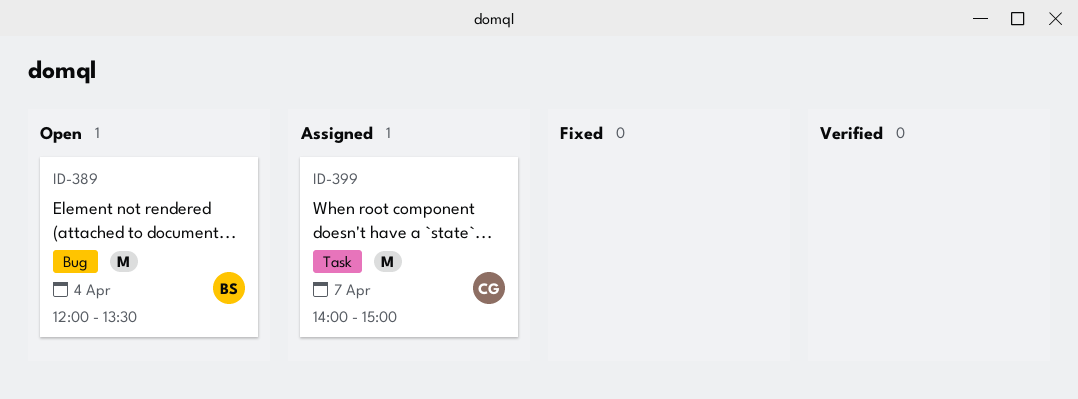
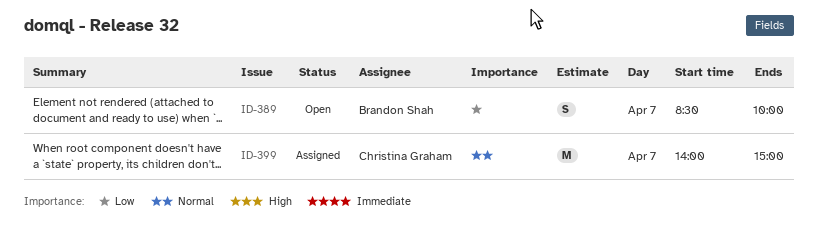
ID-389, estimate: M -> S
ID-389, day: Apr 4 -> Apr 7
ID-389, begins: 12:00 -> 08:30
ID-389, ends: 13:30 -> 10:00

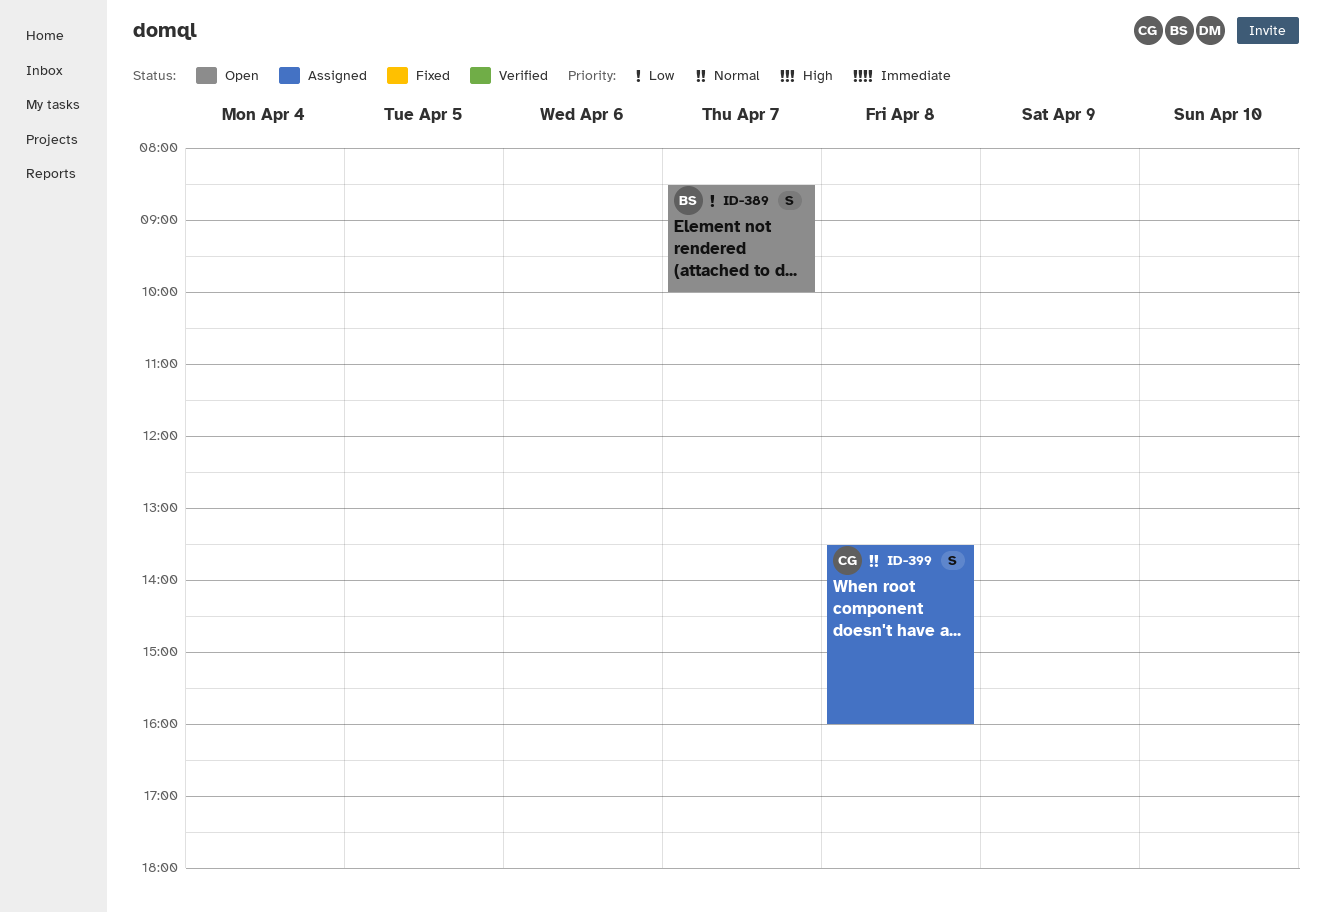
ID-399, estimate: M -> S
ID-399, day: Apr 7 -> Apr 8
ID-399, begins: 14:00 -> 13:30
ID-399, ends: 15:00 -> 16:00

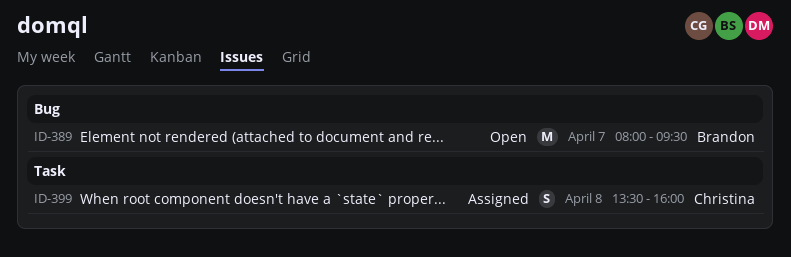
ID-389, estimate: S -> M
ID-389, begins: 08:30 -> 08:00
ID-389, ends: 10:00 -> 09:30

